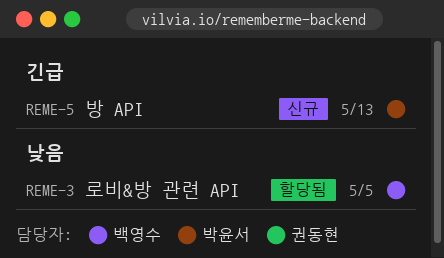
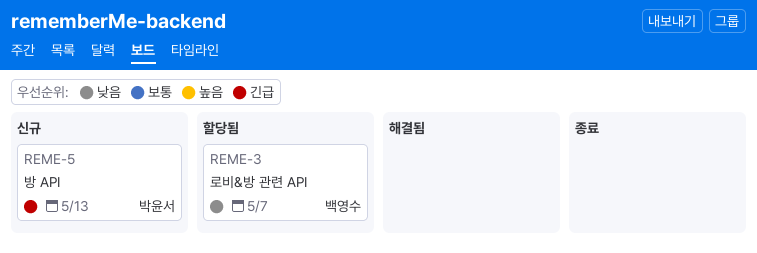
REME-3, due: May 5 -> May 7

